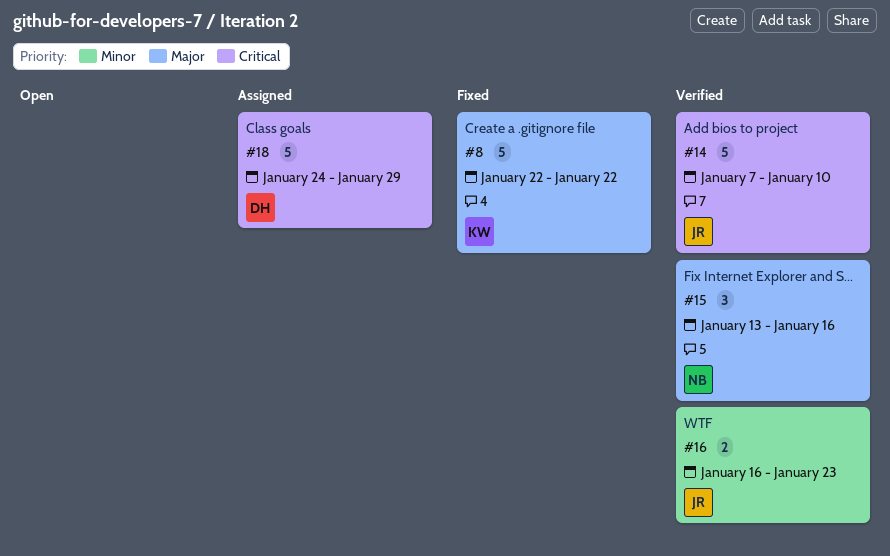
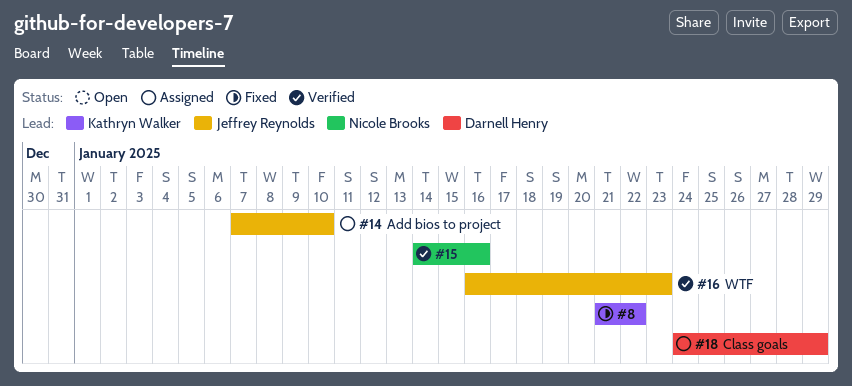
#8, start: Jan 22 -> Jan 21
#14, status: Verified -> Assigned
#15, start: Jan 13 -> Jan 14

